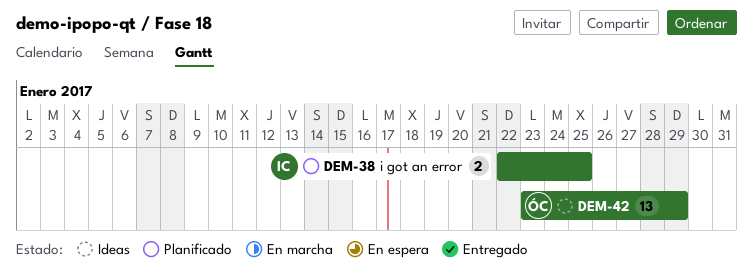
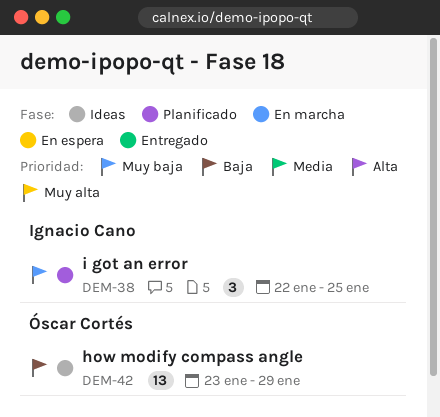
DEM-38, estimate: 2 -> 3

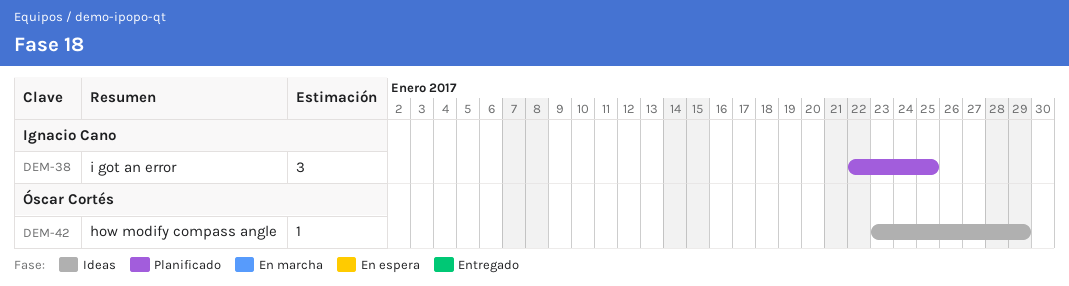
DEM-42, estimate: 13 -> 1

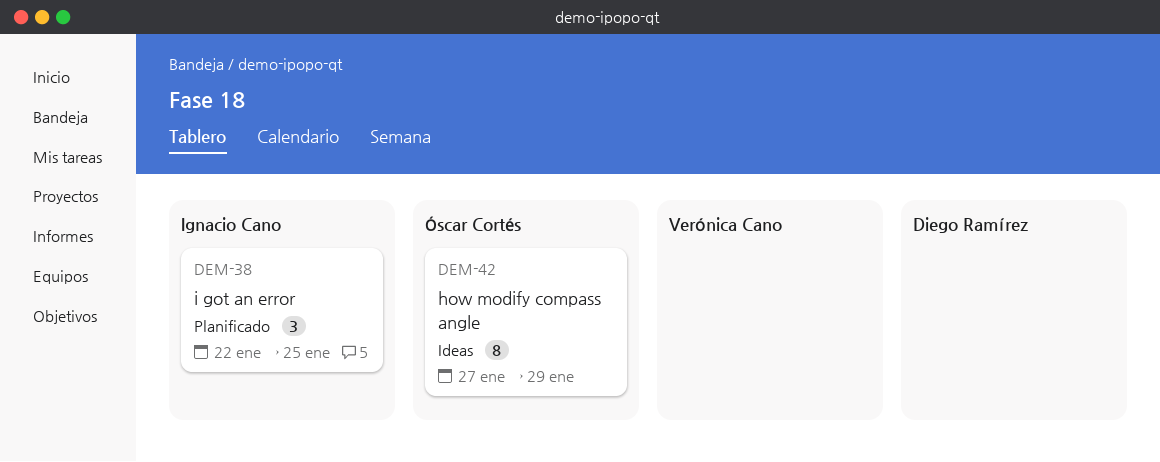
DEM-42, estimate: 1 -> 8
DEM-42, start: Jan 23 -> Jan 27

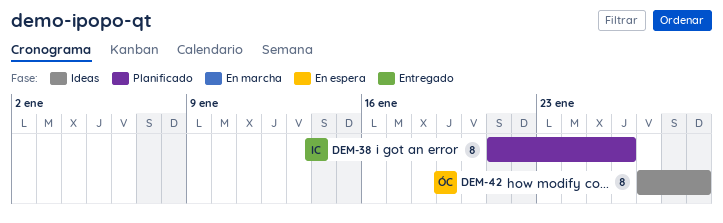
DEM-38, estimate: 3 -> 8
DEM-38, start: Jan 22 -> Jan 21
DEM-38, due: Jan 25 -> Jan 26

